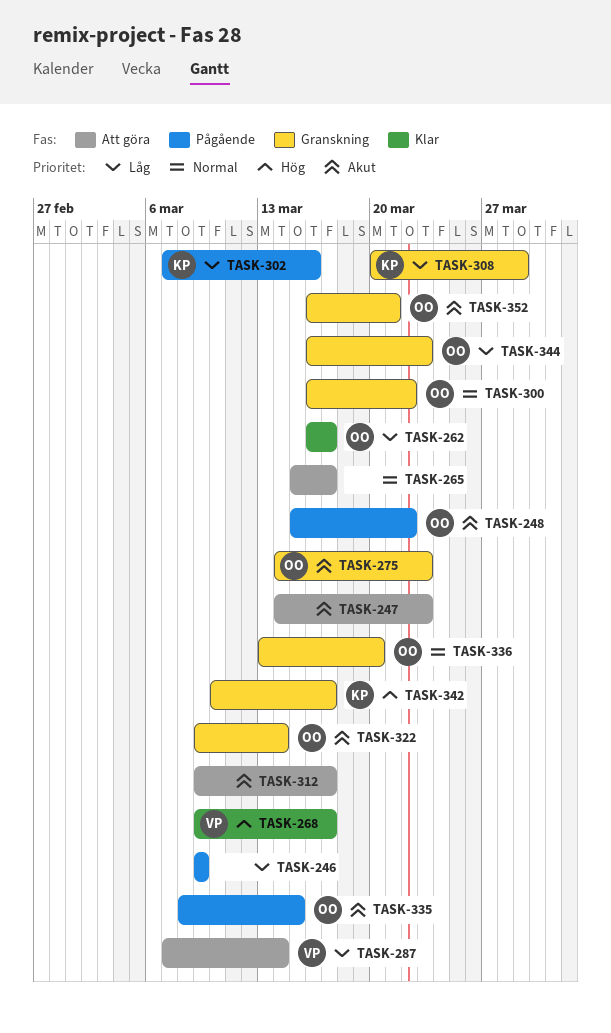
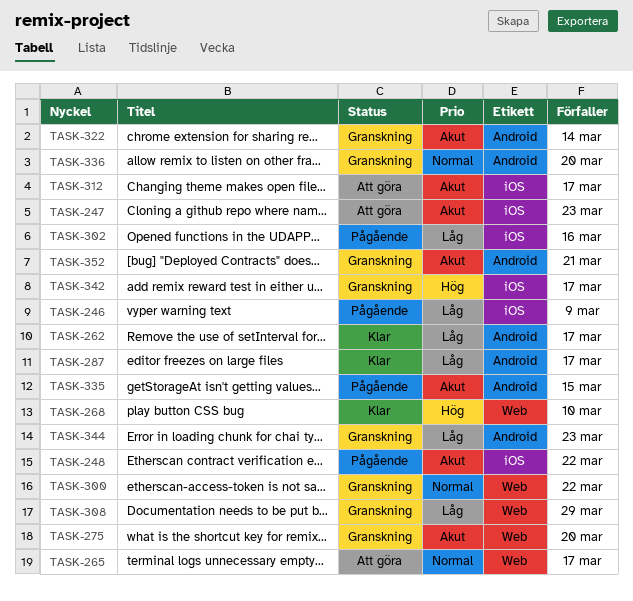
TASK-268, due: Mar 17 -> Mar 10
TASK-275, due: Mar 23 -> Mar 20
TASK-287, status: Att göra -> Klar
TASK-287, due: Mar 14 -> Mar 17

